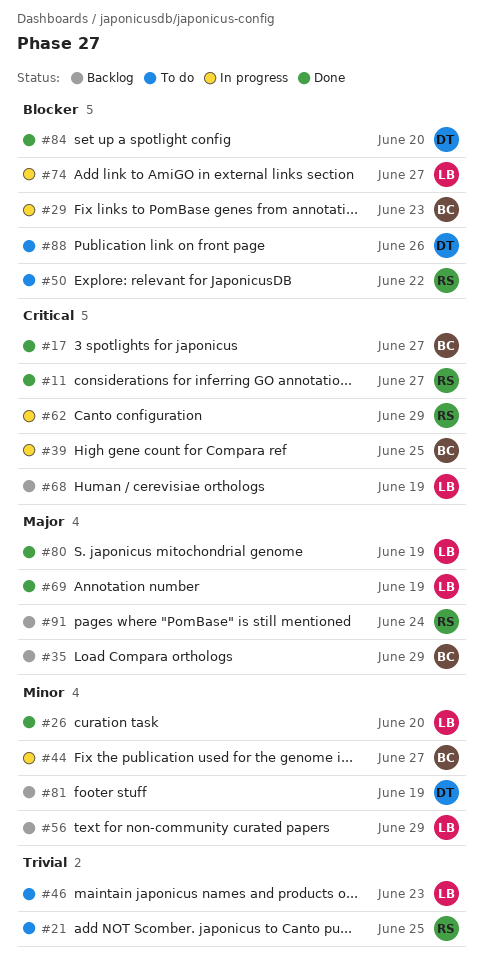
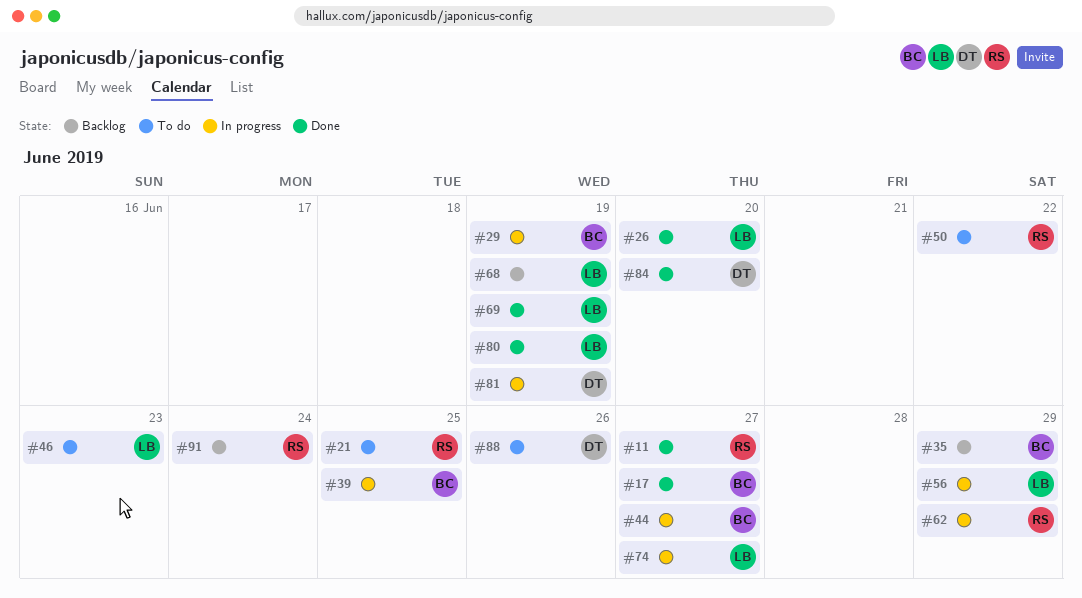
#29, due: Jun 23 -> Jun 19
#56, status: Backlog -> In progress
#81, status: Backlog -> In progress

